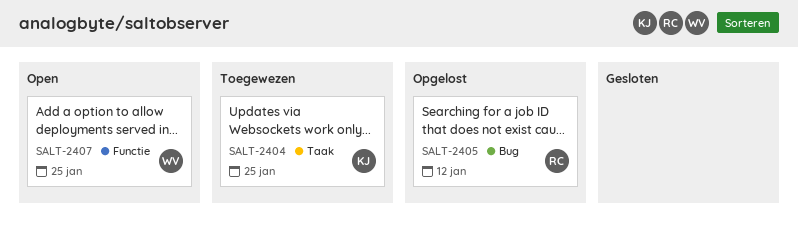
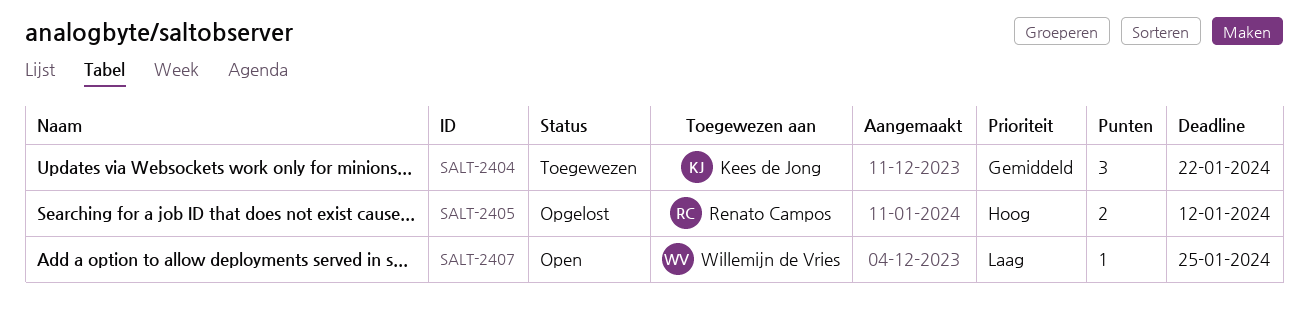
SALT-2404, due: Jan 25 -> Jan 22

